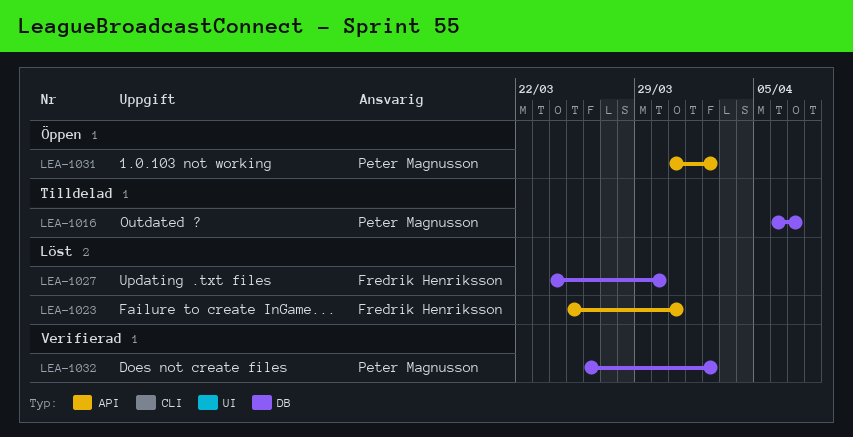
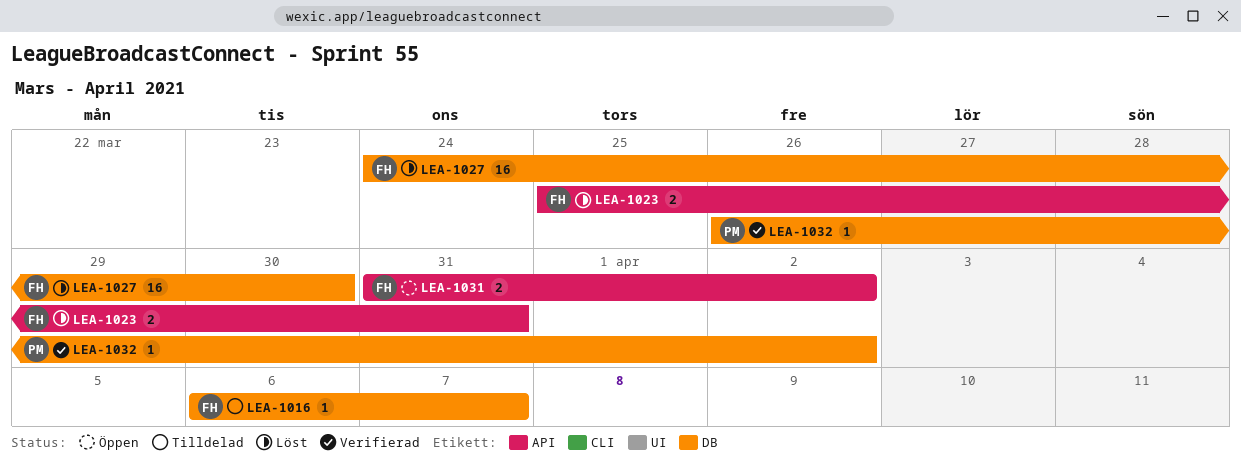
LEA-1016, owner: Peter Magnusson -> Fredrik Henriksson
LEA-1031, owner: Peter Magnusson -> Fredrik Henriksson

